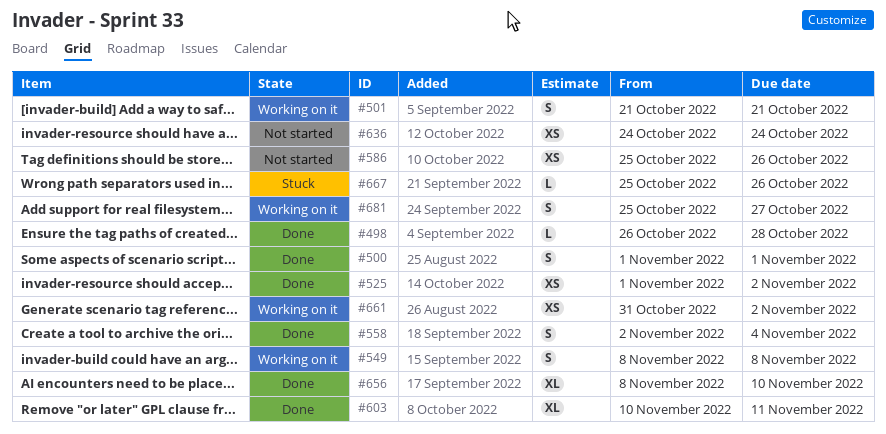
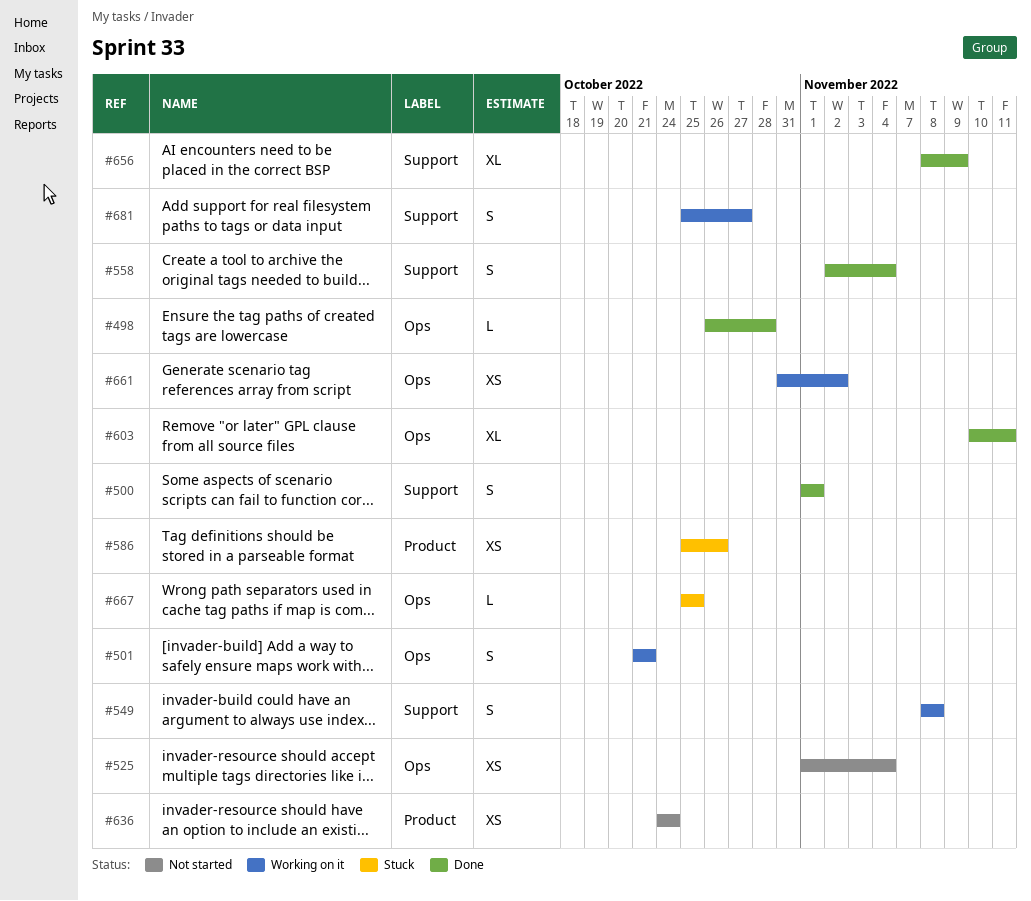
#525, status: Done -> Not started
#525, due: Nov 2 -> Nov 4
#586, status: Not started -> Stuck
#656, due: Nov 10 -> Nov 9
#667, due: Oct 26 -> Oct 25

